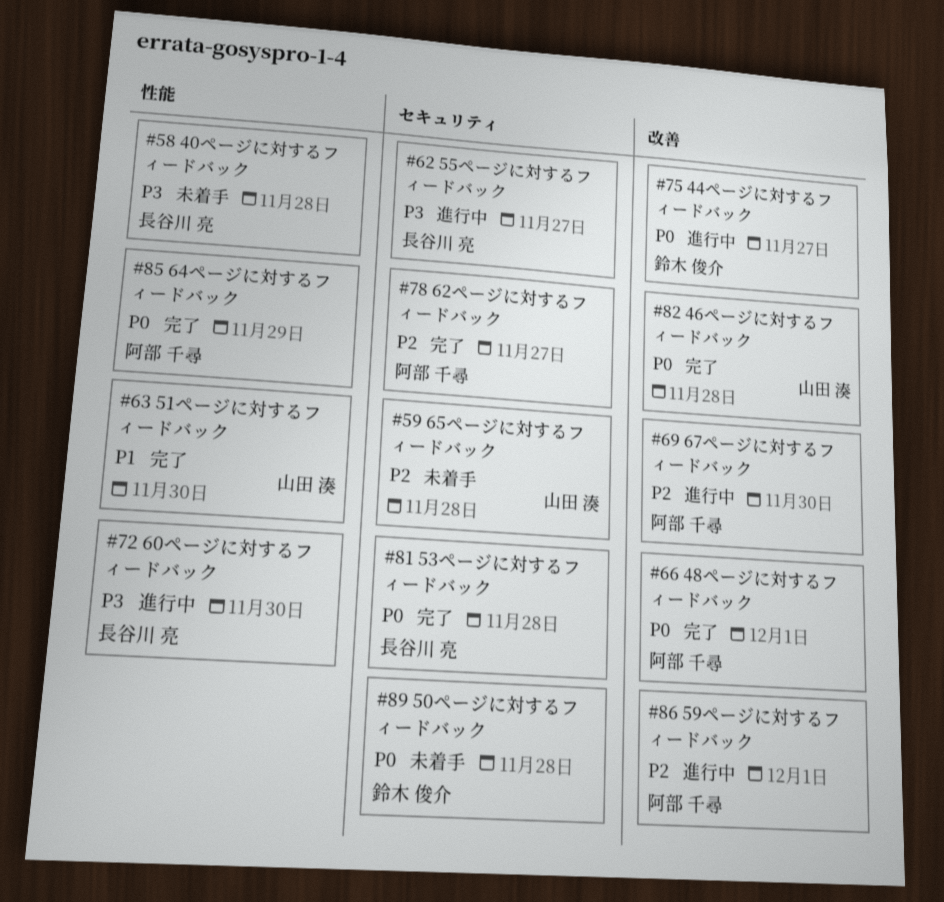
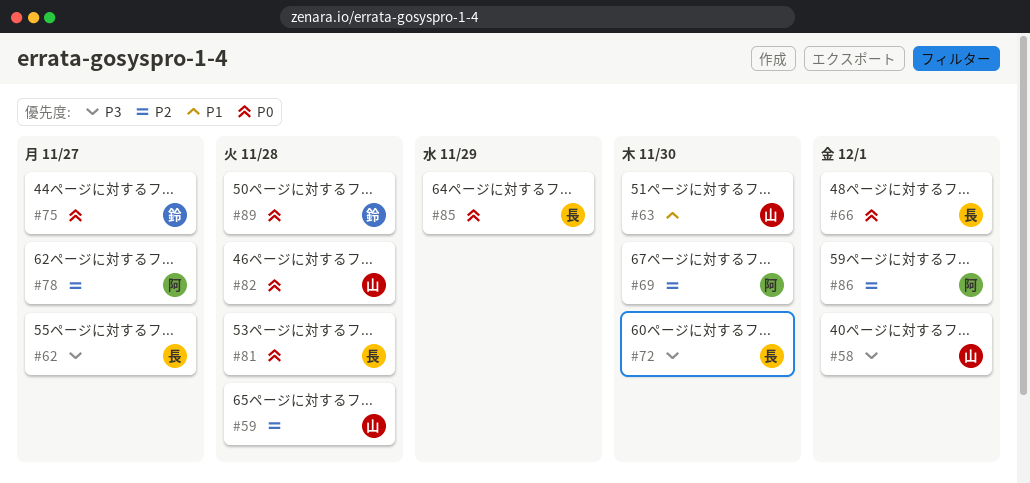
#58, owner: 長谷川 亮 -> 山田 湊
#58, due: Nov 28 -> Dec 1
#66, owner: 阿部 千尋 -> 長谷川 亮
#85, owner: 阿部 千尋 -> 長谷川 亮

